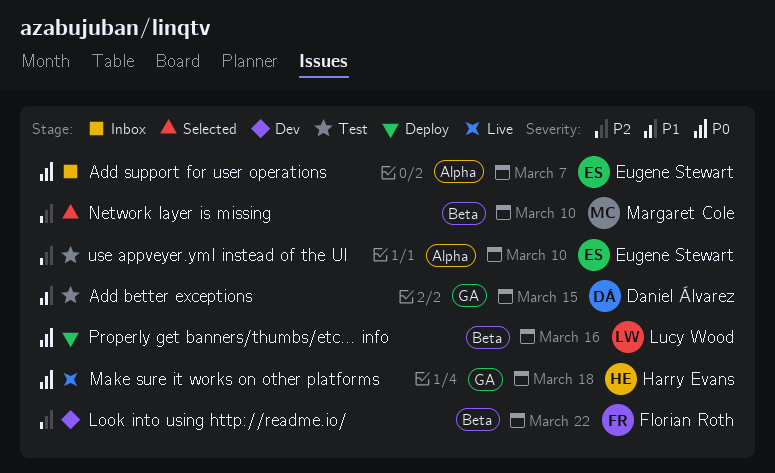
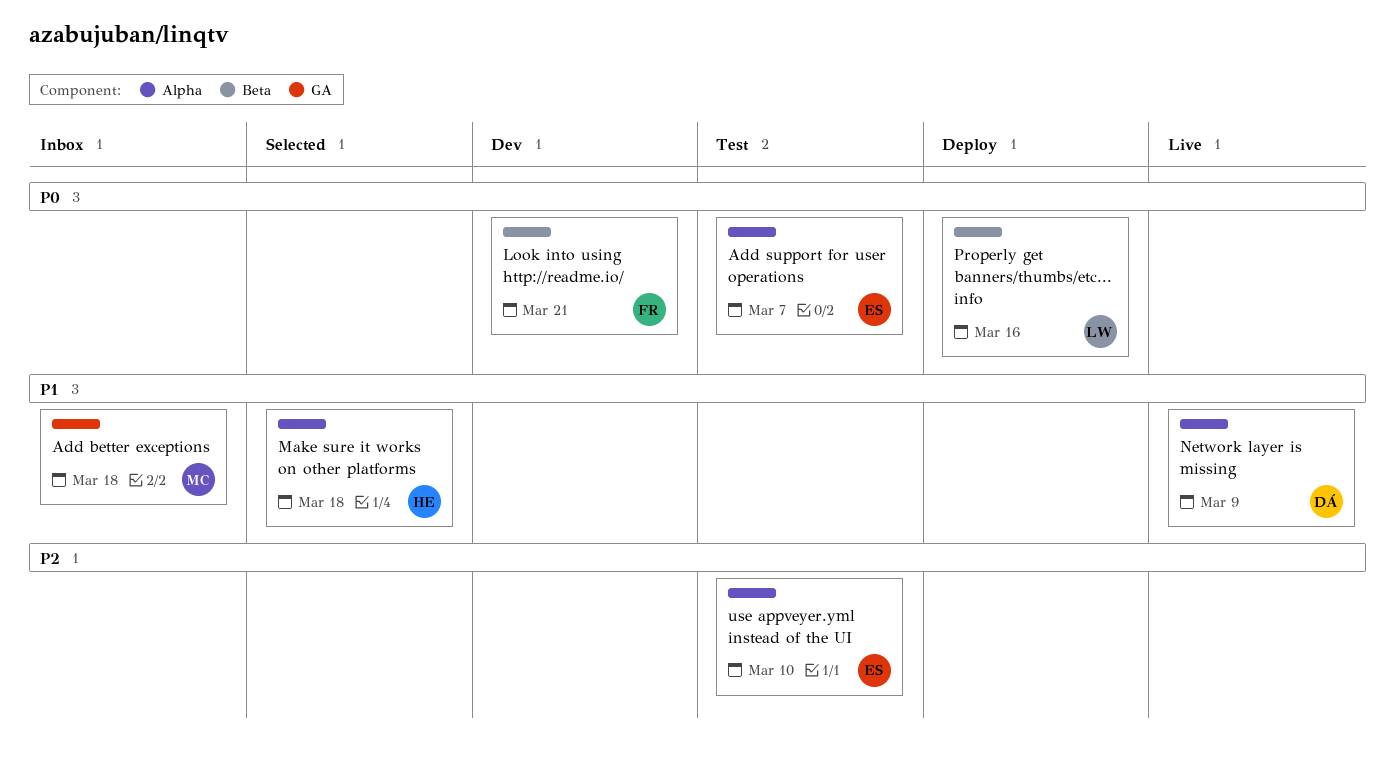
Add better exceptions, status: Test -> Inbox
Add better exceptions, owner: Daniel Álvarez -> Margaret Cole
Add better exceptions, due: Mar 15 -> Mar 18
Add support for user operations, status: Inbox -> Test
Look into using http://readme.io/, priority: P2 -> P0
Look into using http://readme.io/, due: Mar 22 -> Mar 21
Make sure it works on other platforms, status: Live -> Selected
Make sure it works on other platforms, priority: P0 -> P1
Make sure it works on other platforms, label: GA -> Alpha
Network layer is missing, status: Selected -> Live
Network layer is missing, owner: Margaret Cole -> Daniel Álvarez
Network layer is missing, priority: P2 -> P1
Network layer is missing, label: Beta -> Alpha
Network layer is missing, due: Mar 10 -> Mar 9

